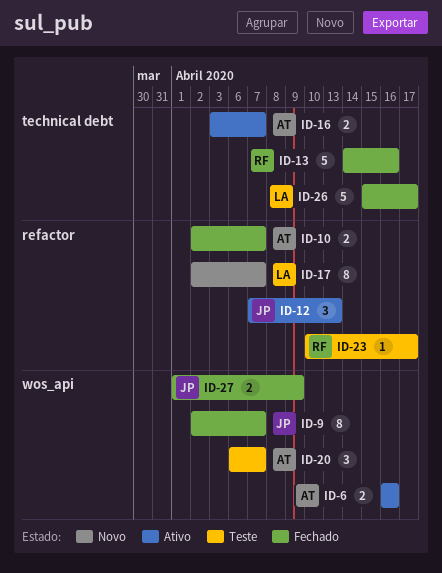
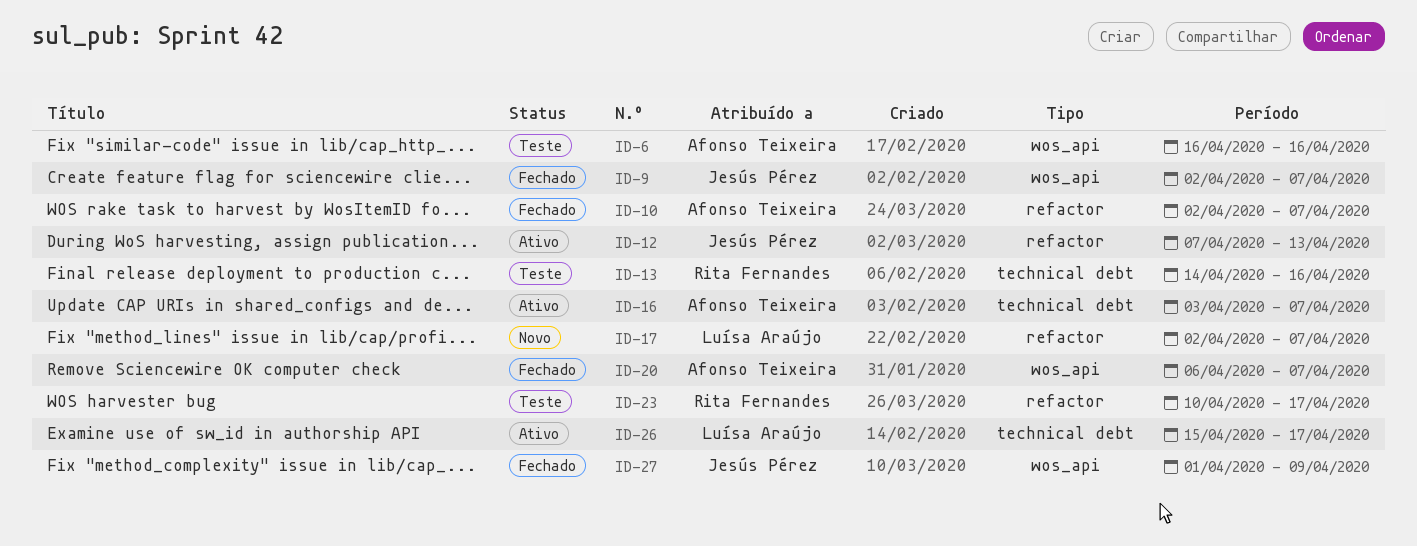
ID-6, status: Ativo -> Teste
ID-13, status: Fechado -> Teste
ID-20, status: Teste -> Fechado
ID-26, status: Fechado -> Ativo

